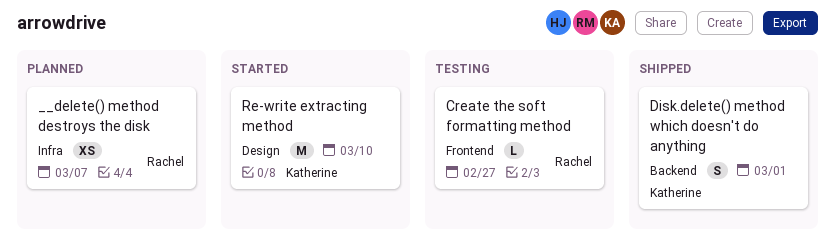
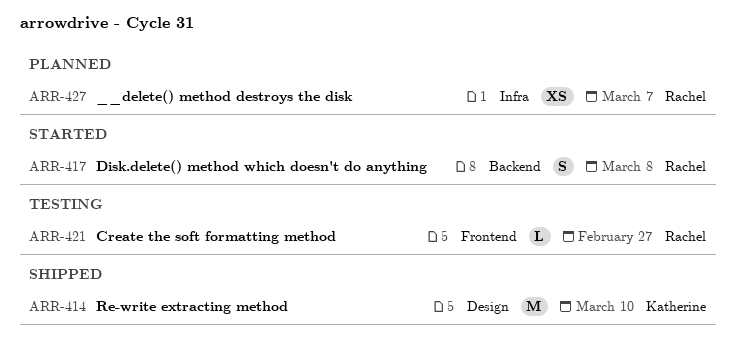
Disk.delete() method which doesn't do anything, status: Shipped -> Started
Disk.delete() method which doesn't do anything, owner: Katherine -> Rachel
Disk.delete() method which doesn't do anything, due: Mar 1 -> Mar 8
Re-write extracting method, status: Started -> Shipped

